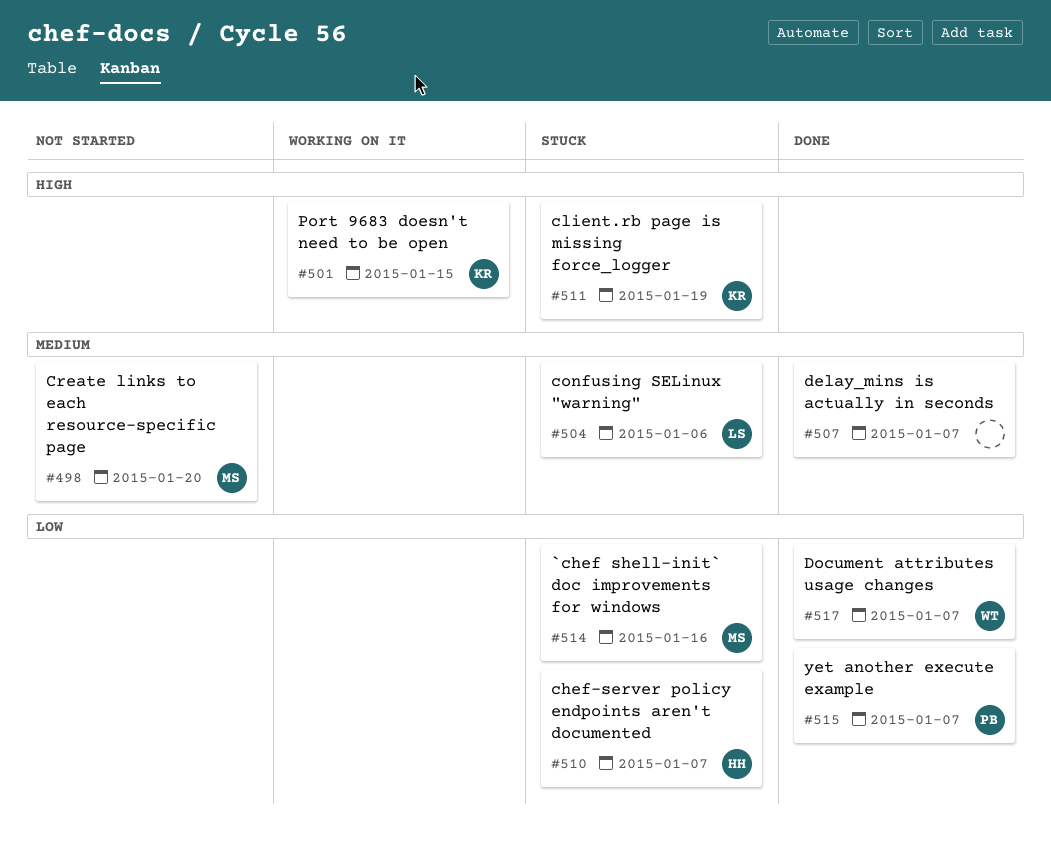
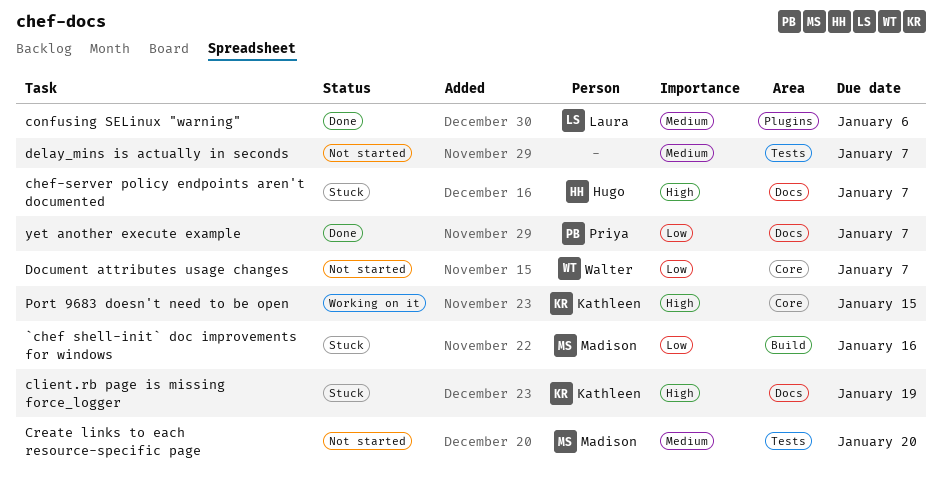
chef-server policy endpoints aren't documented, priority: Low -> High
confusing SELinux "warning", status: Stuck -> Done
delay_mins is actually in seconds, status: Done -> Not started
Document attributes usage changes, status: Done -> Not started

